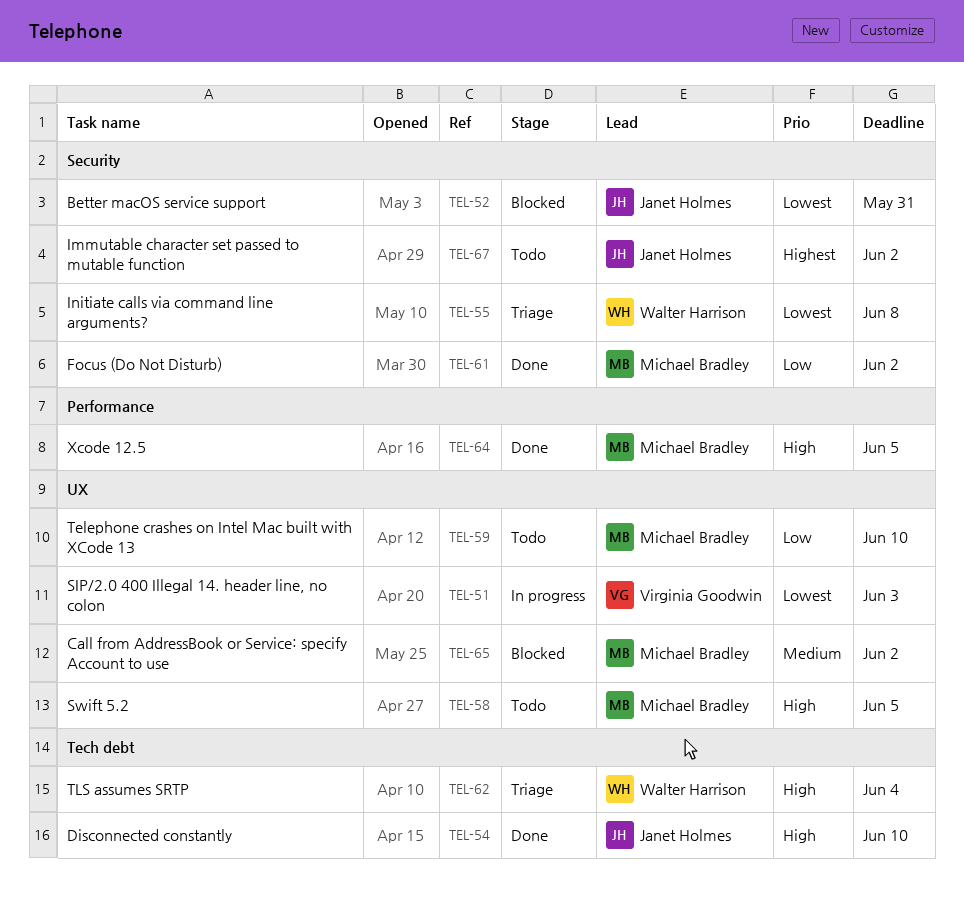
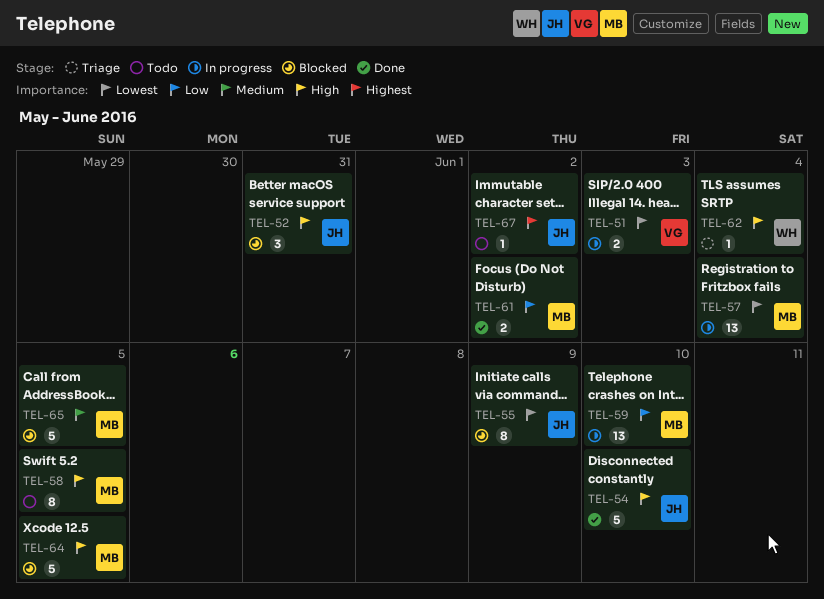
TEL-52, priority: Lowest -> High
TEL-55, status: Triage -> Blocked
TEL-55, owner: Walter Harrison -> Janet Holmes
TEL-55, due: Jun 8 -> Jun 9
TEL-57: none -> present
TEL-59, status: Todo -> In progress
TEL-64, status: Done -> Blocked
TEL-65, due: Jun 2 -> Jun 5

